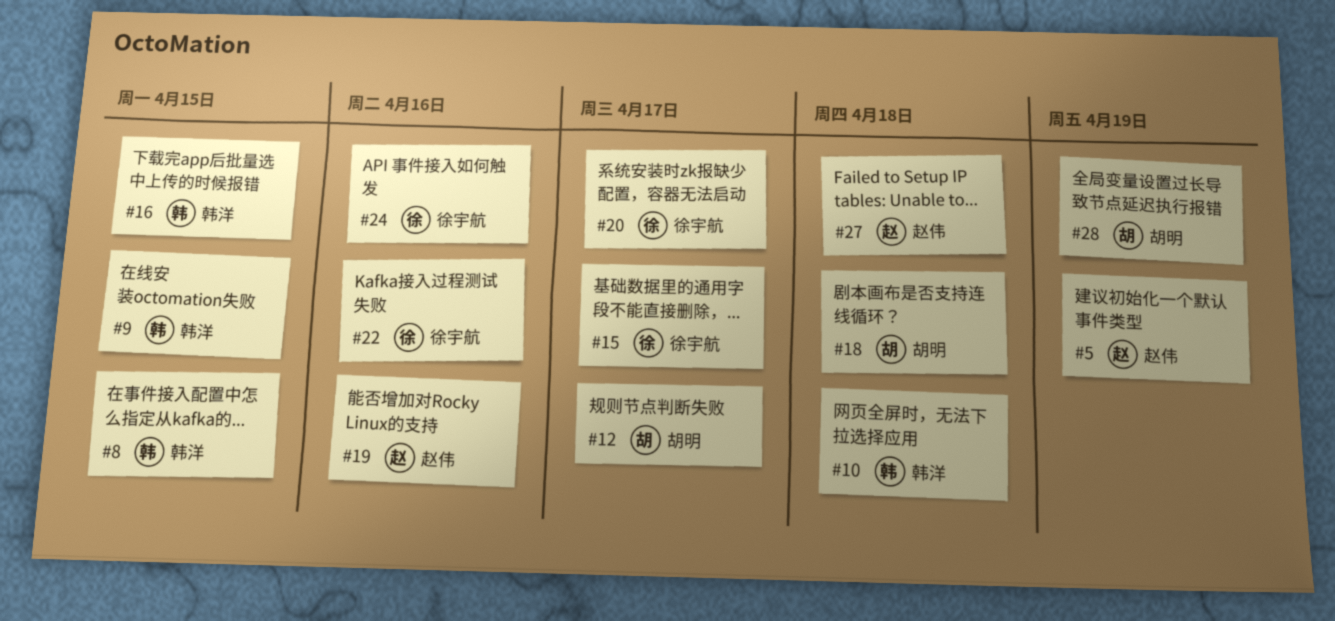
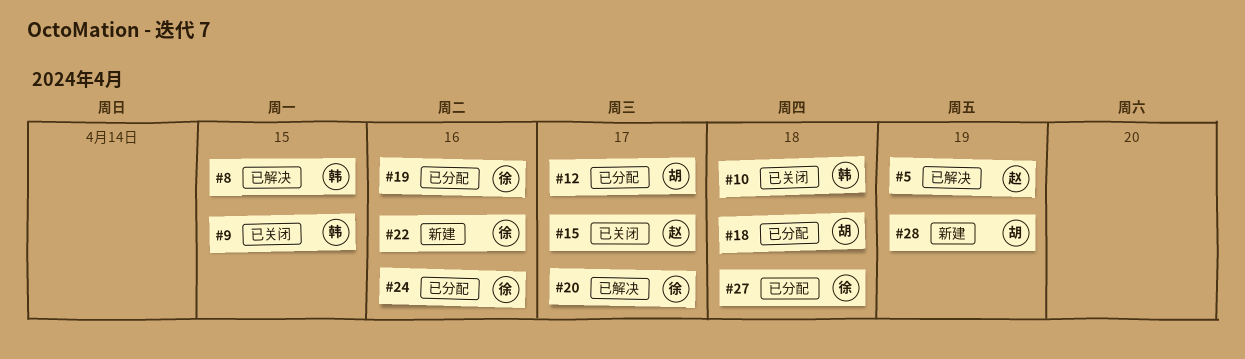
#15, owner: 徐宇航 -> 赵伟
#16: present -> none
#19, owner: 赵伟 -> 徐宇航
#27, owner: 赵伟 -> 徐宇航

